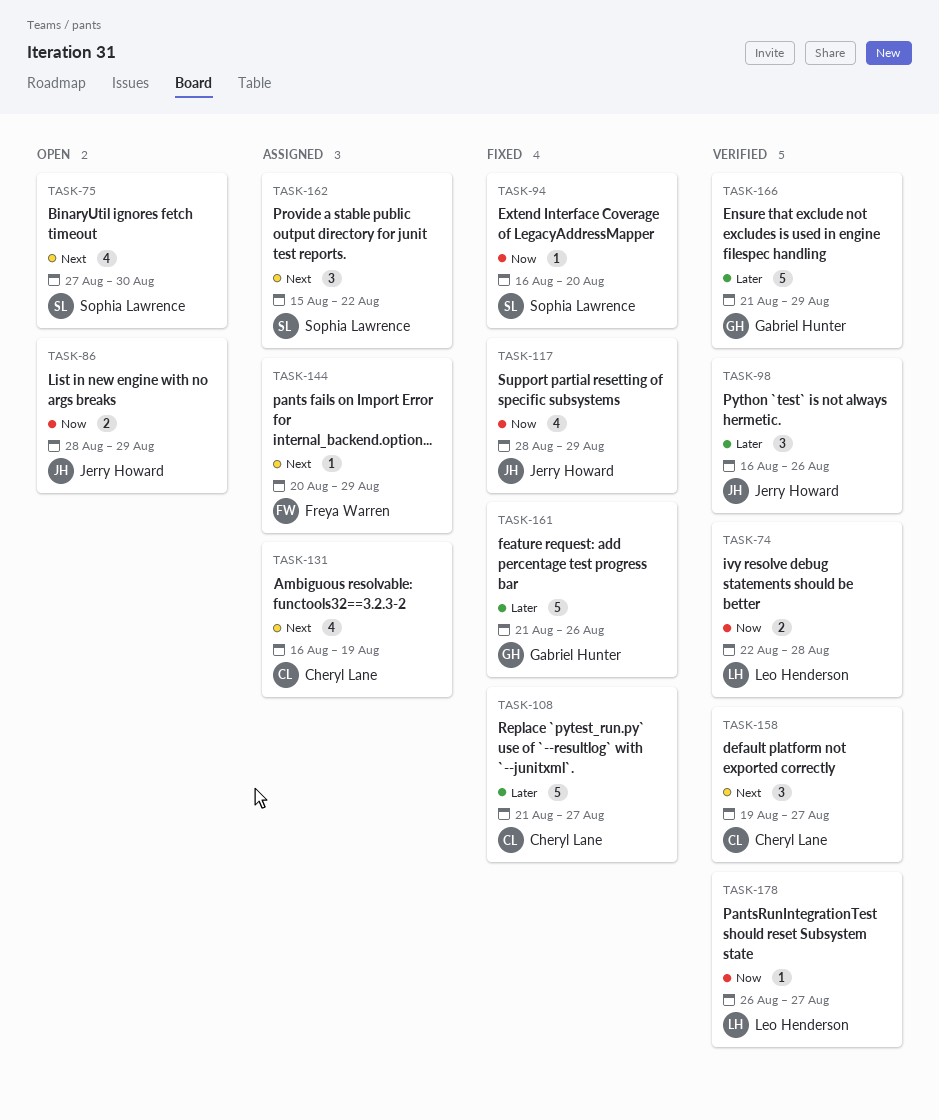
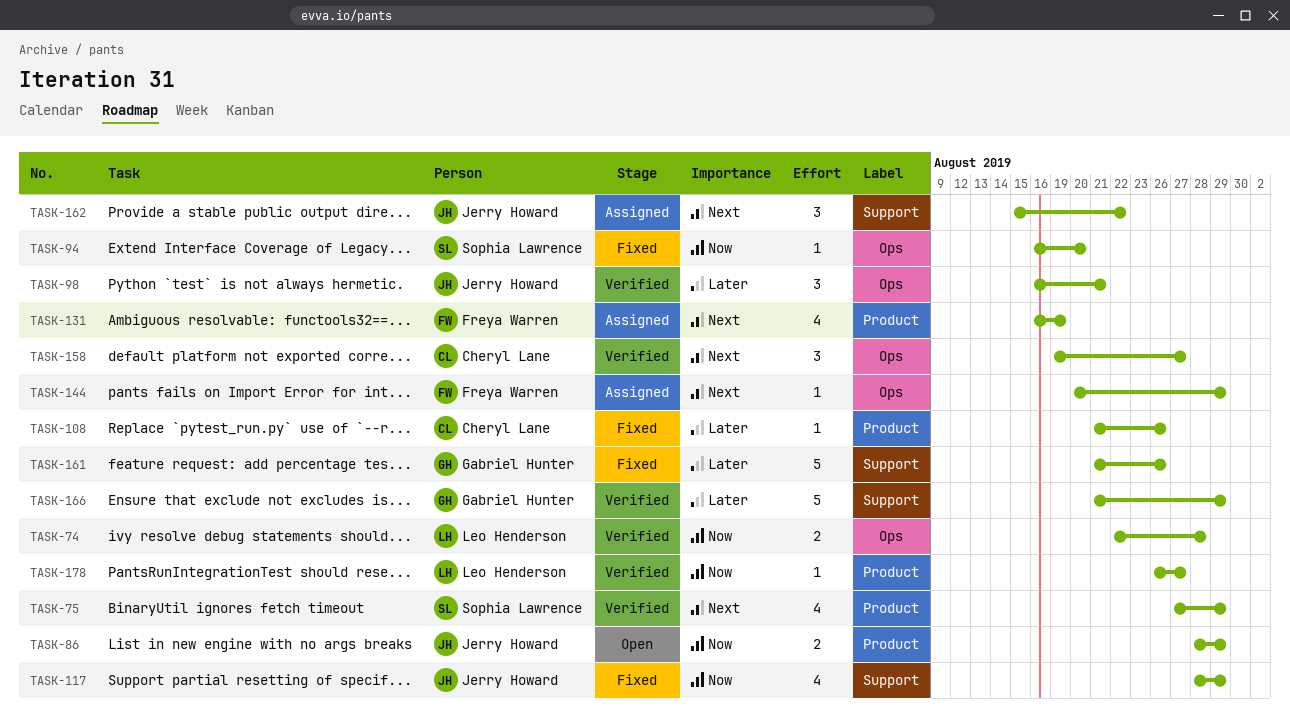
TASK-75, status: Open -> Verified
TASK-75, due: Aug 30 -> Aug 29
TASK-98, due: Aug 26 -> Aug 21
TASK-108, estimate: 5 -> 1
TASK-108, due: Aug 27 -> Aug 26
TASK-131, owner: Cheryl Lane -> Freya Warren
TASK-162, owner: Sophia Lawrence -> Jerry Howard

